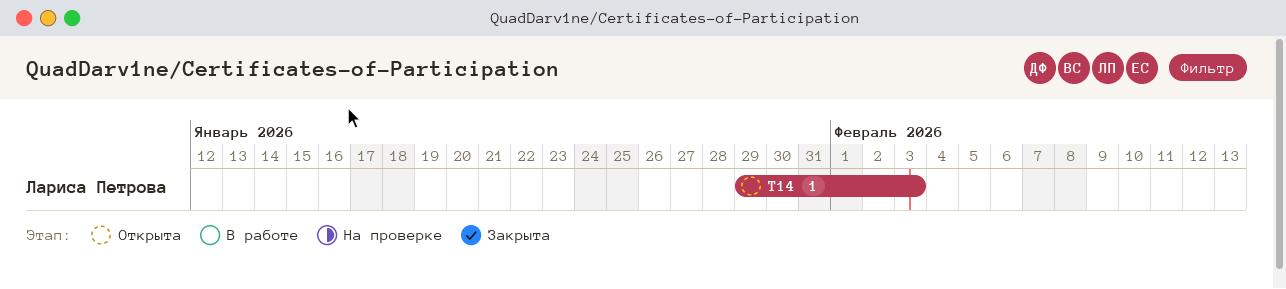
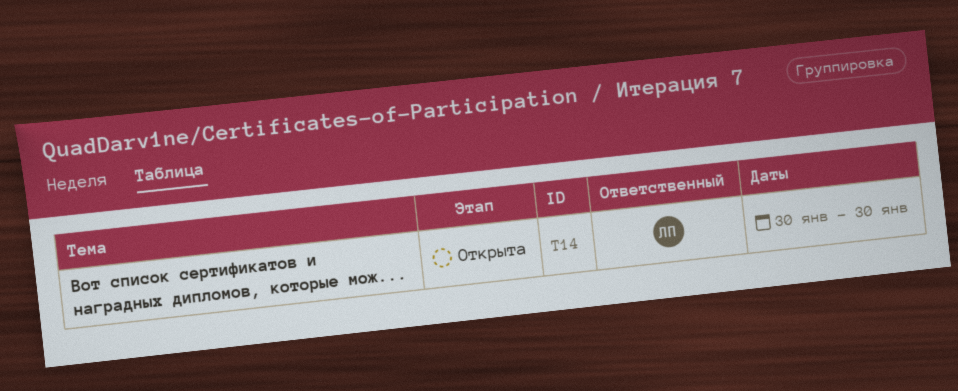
T14, start: Jan 29 -> Jan 30
T14, due: Feb 3 -> Jan 30

